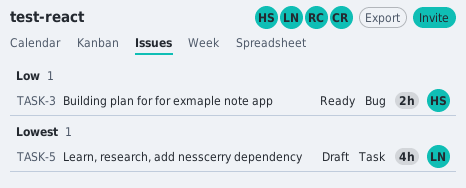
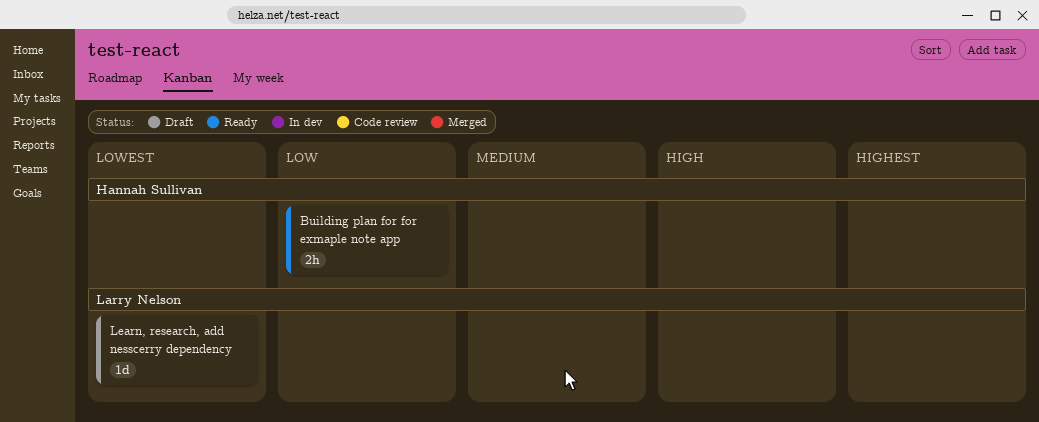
Learn, research, add nesscerry dependency, estimate: 4h -> 1d

